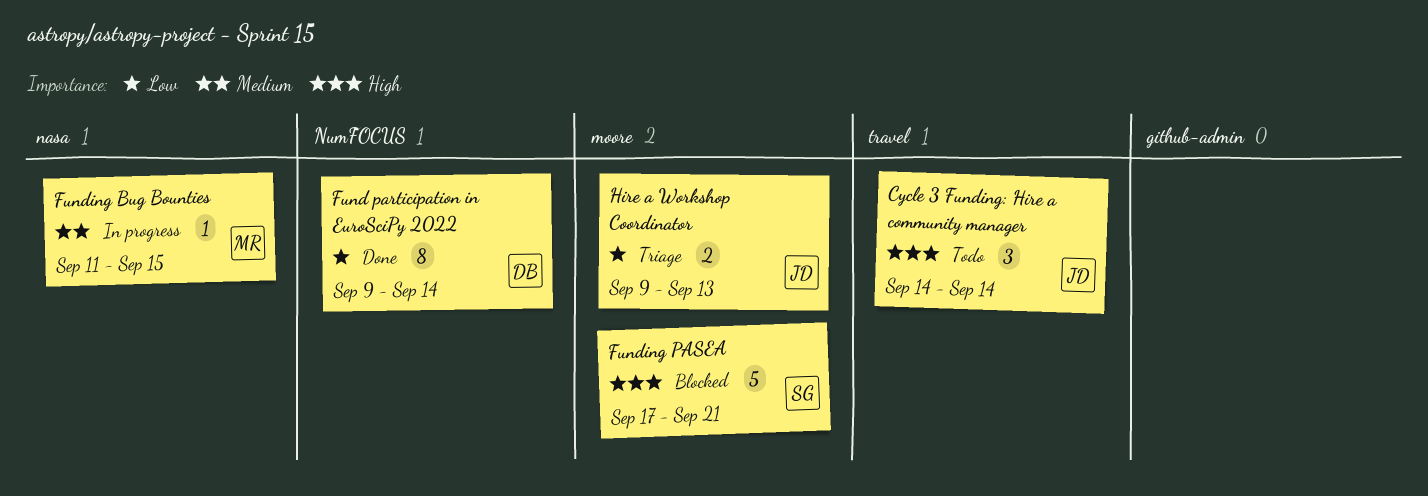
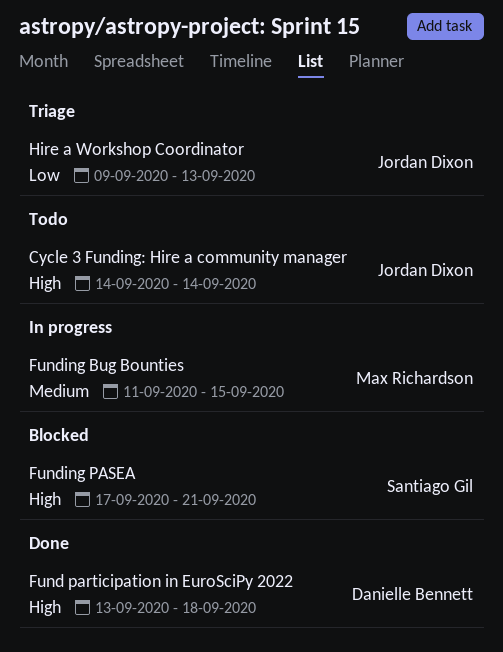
Fund participation in EuroSciPy 2022, priority: Low -> High
Fund participation in EuroSciPy 2022, start: Sep 9 -> Sep 13
Fund participation in EuroSciPy 2022, due: Sep 14 -> Sep 18

